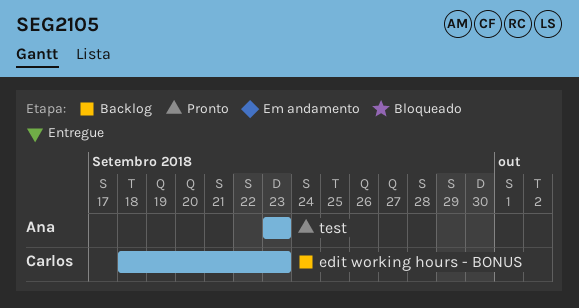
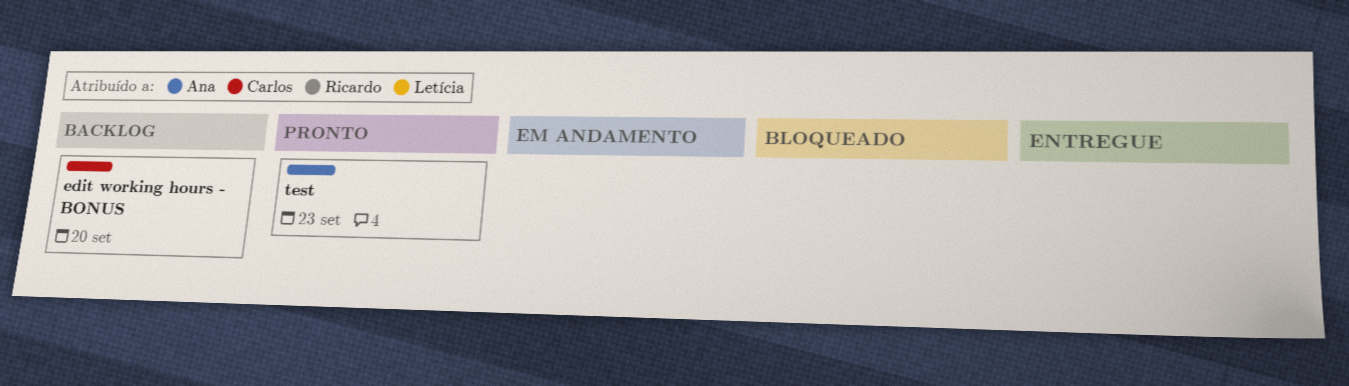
edit working hours - BONUS, due: Sep 23 -> Sep 20

